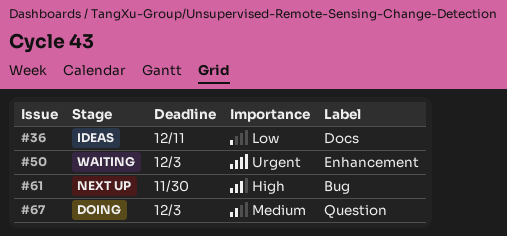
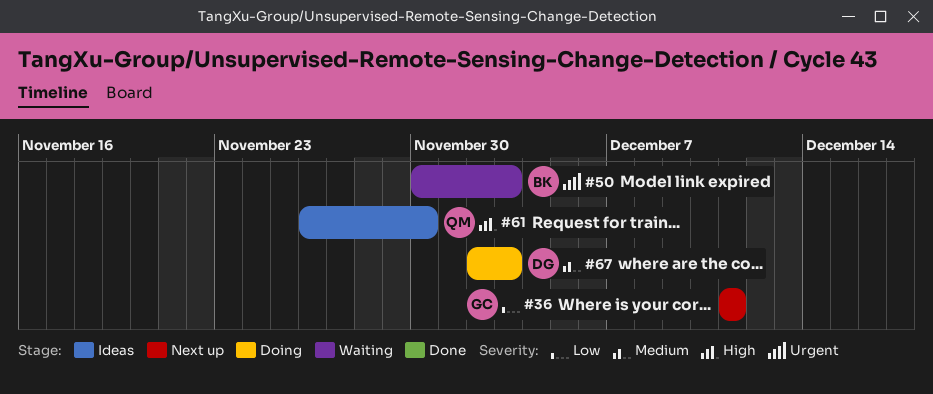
#36, status: Ideas -> Next up
#61, status: Next up -> Ideas

